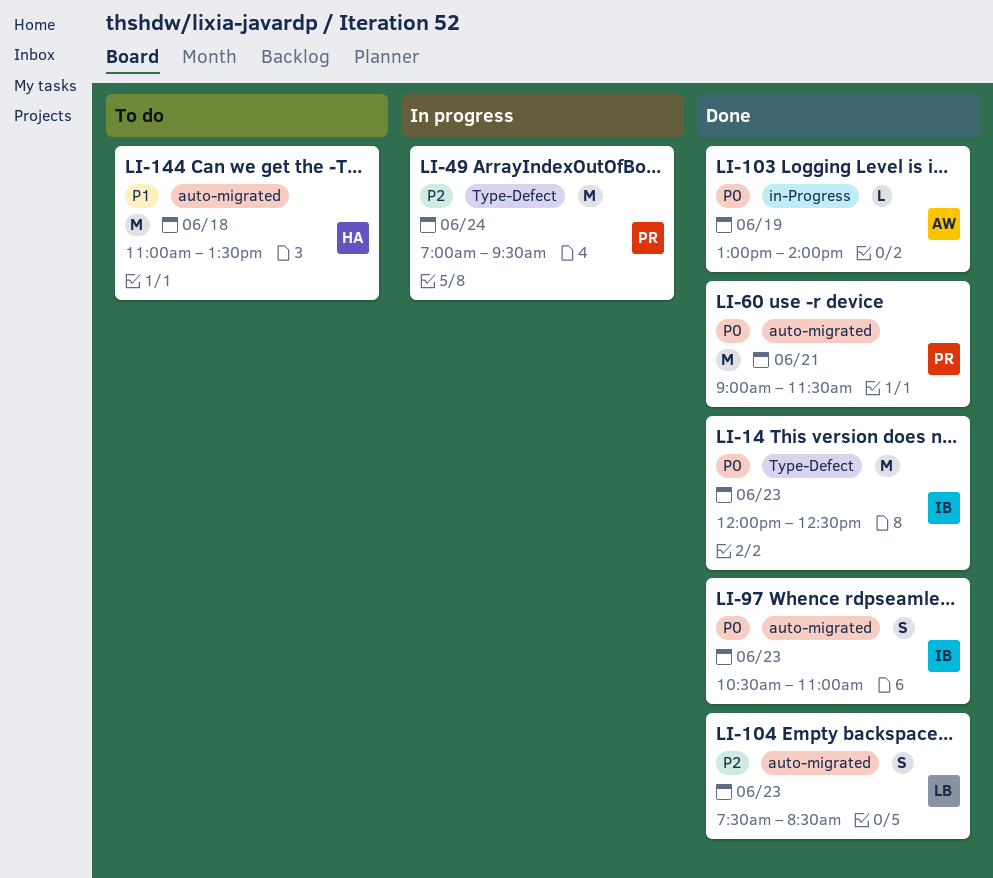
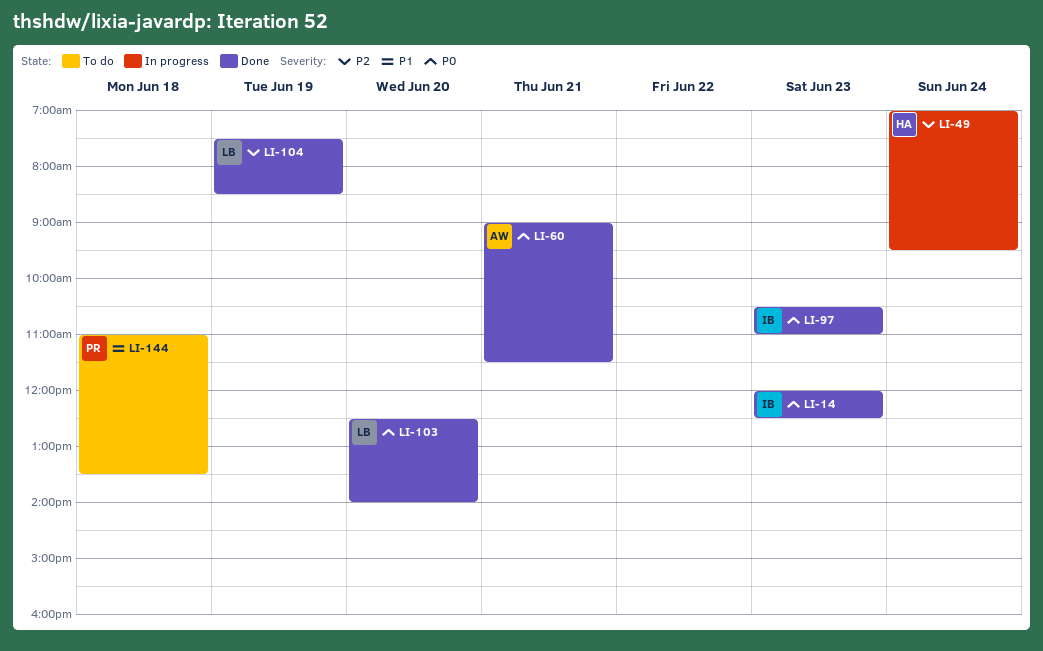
LI-49, owner: PR -> HA
LI-60, owner: PR -> AW
LI-103, owner: AW -> LB
LI-103, day: Jun 19 -> Jun 20
LI-103, begins: 13:00 -> 12:30
LI-104, day: Jun 23 -> Jun 19
LI-144, owner: HA -> PR

